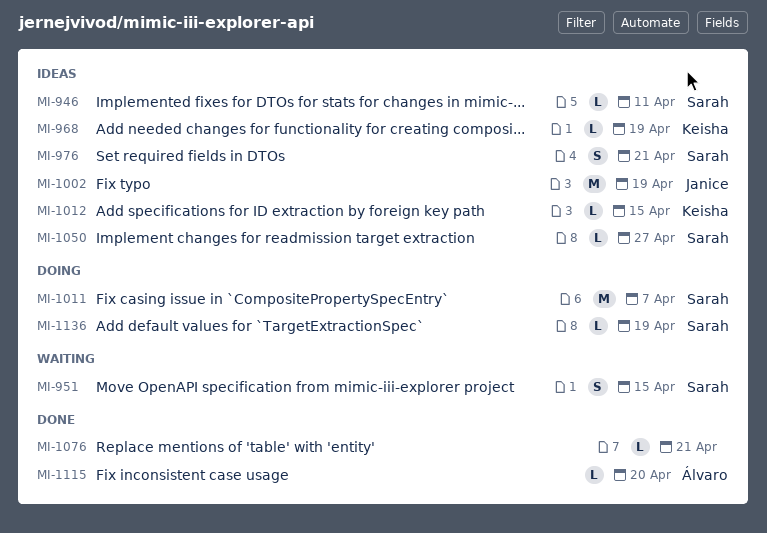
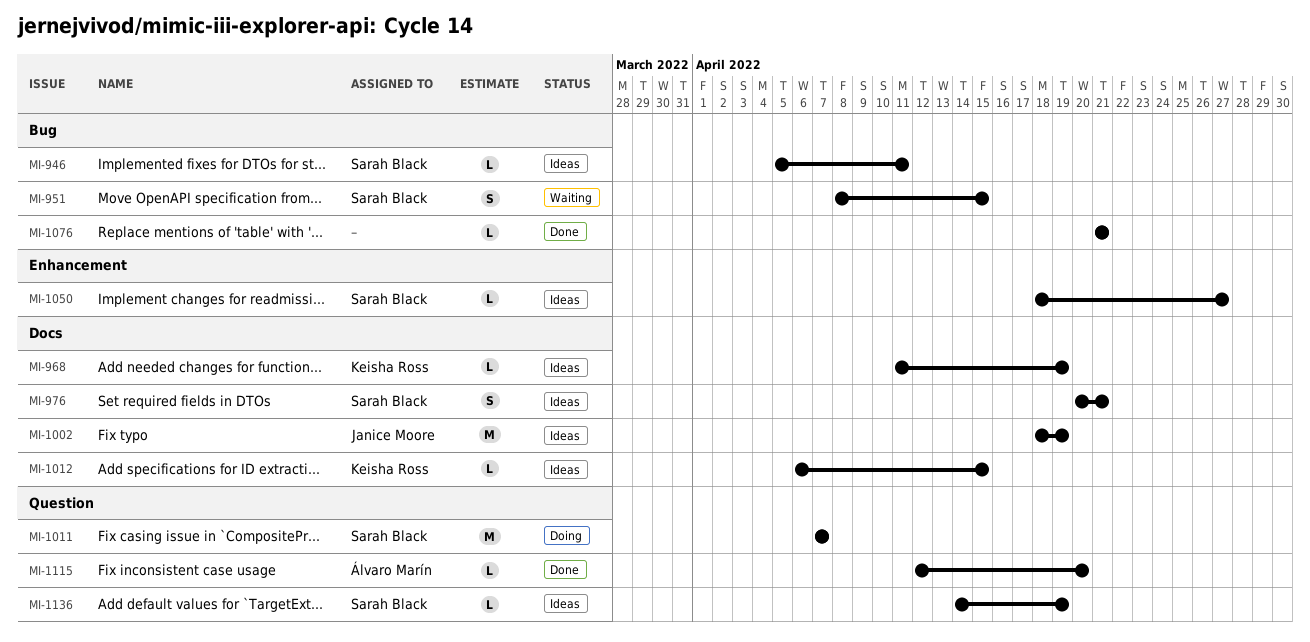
MI-1136, status: Doing -> Ideas

